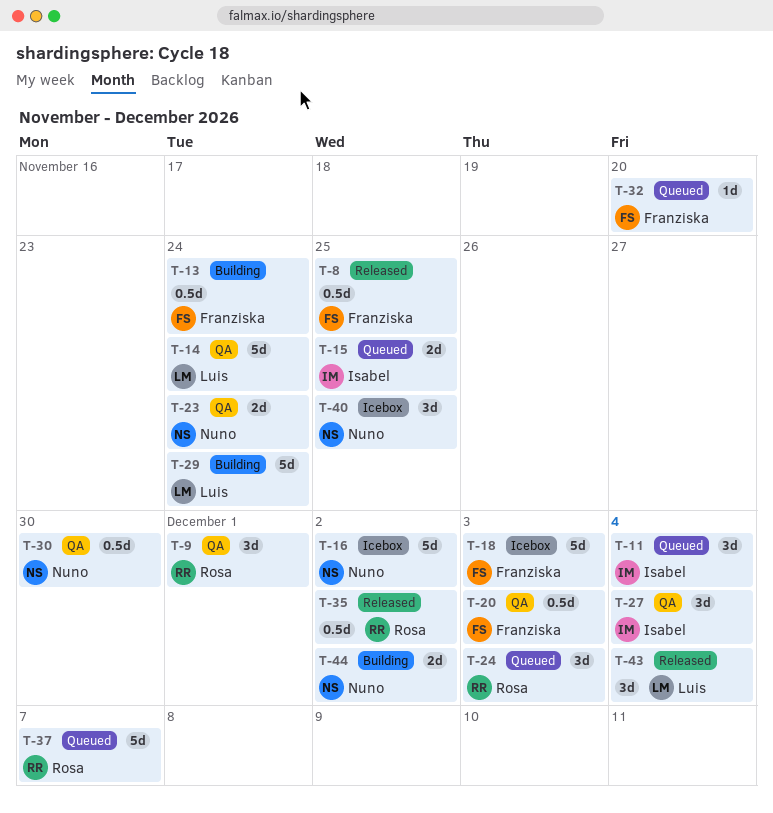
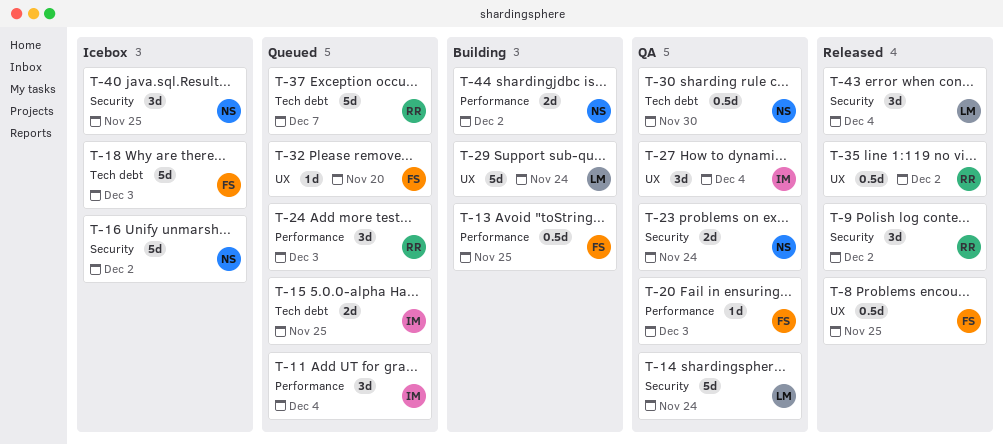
T-9, status: QA -> Released
T-9, due: Dec 1 -> Dec 2
T-13, due: Nov 24 -> Nov 25
T-20, estimate: 0.5d -> 1d

